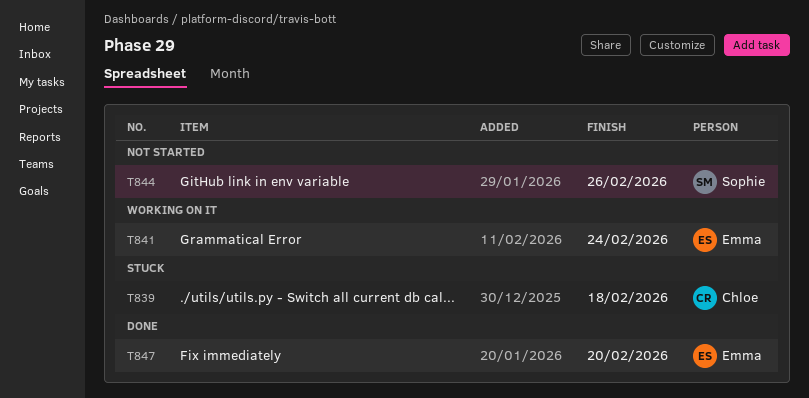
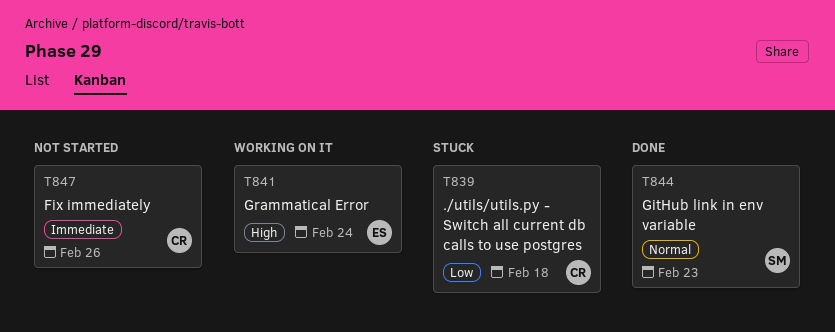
T844, status: Not started -> Done
T844, due: Feb 26 -> Feb 23
T847, status: Done -> Not started
T847, owner: Emma -> Chloe
T847, due: Feb 20 -> Feb 26

